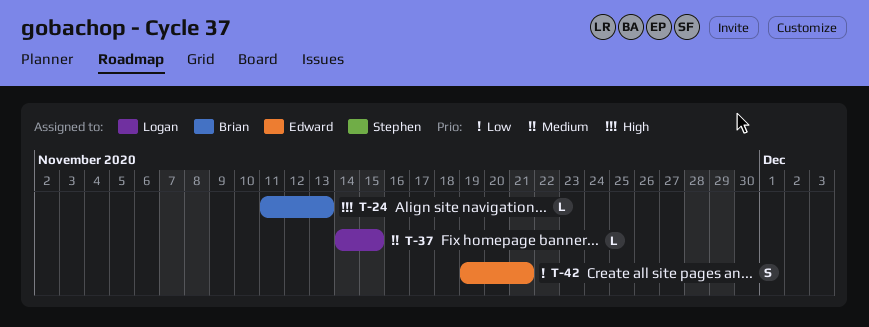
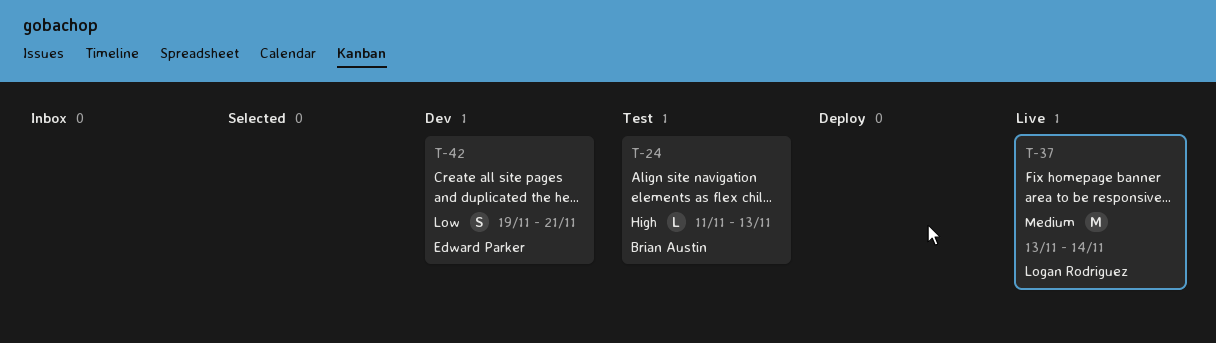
T-37, estimate: L -> M
T-37, start: Nov 14 -> Nov 13
T-37, due: Nov 15 -> Nov 14

